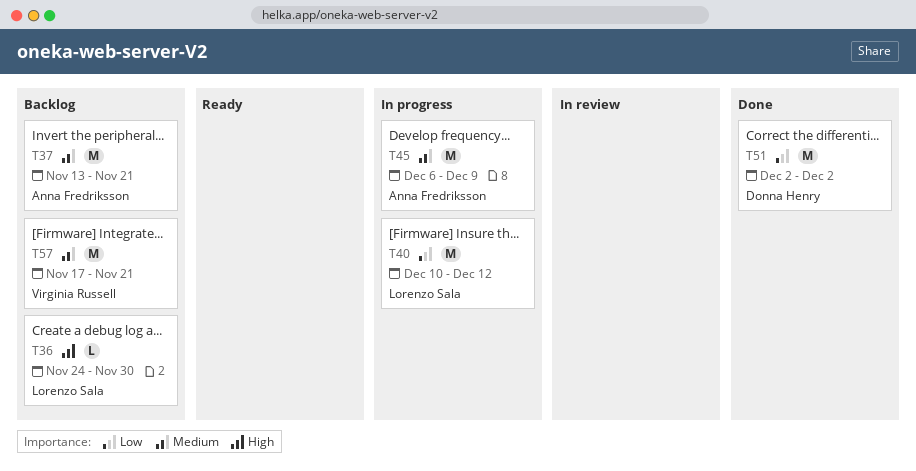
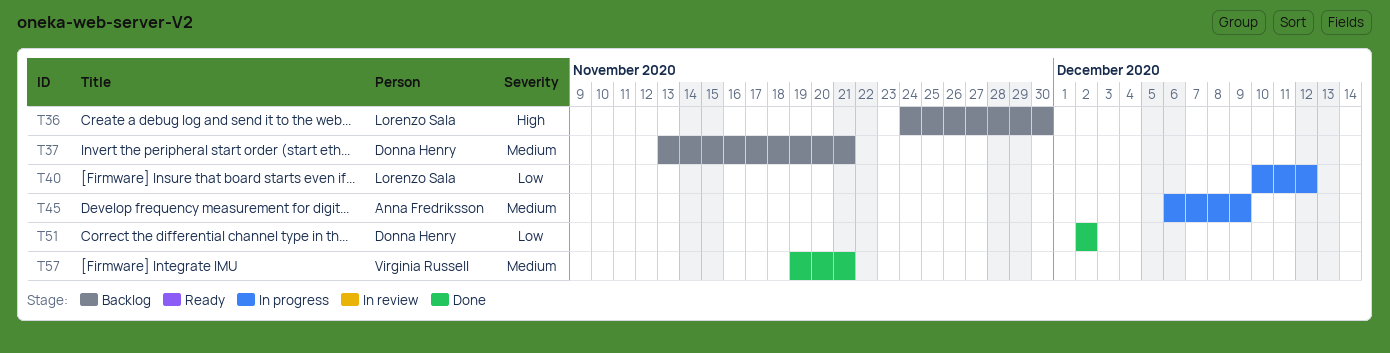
T37, owner: Anna Fredriksson -> Donna Henry
T57, status: Backlog -> Done
T57, start: Nov 17 -> Nov 19

